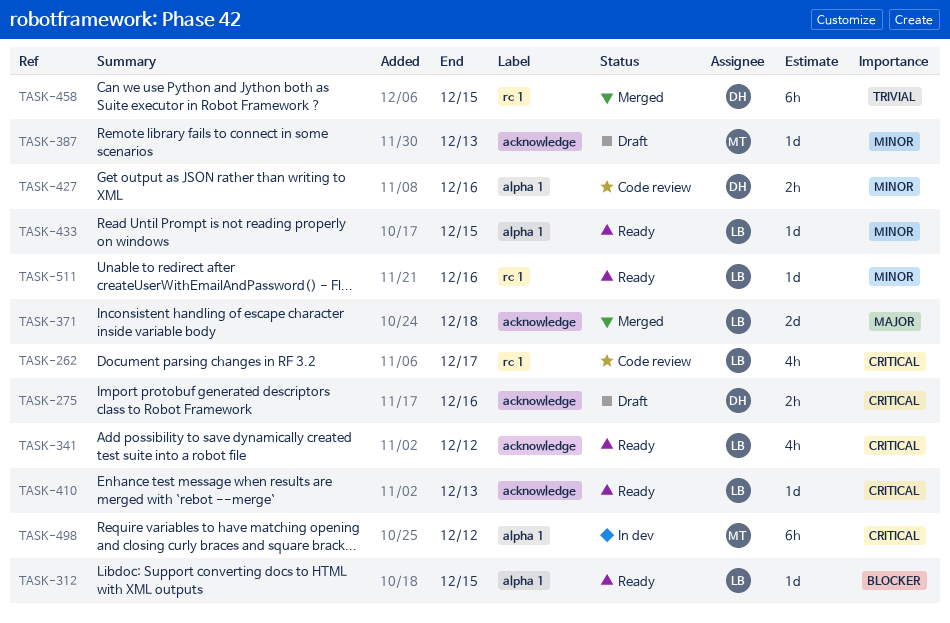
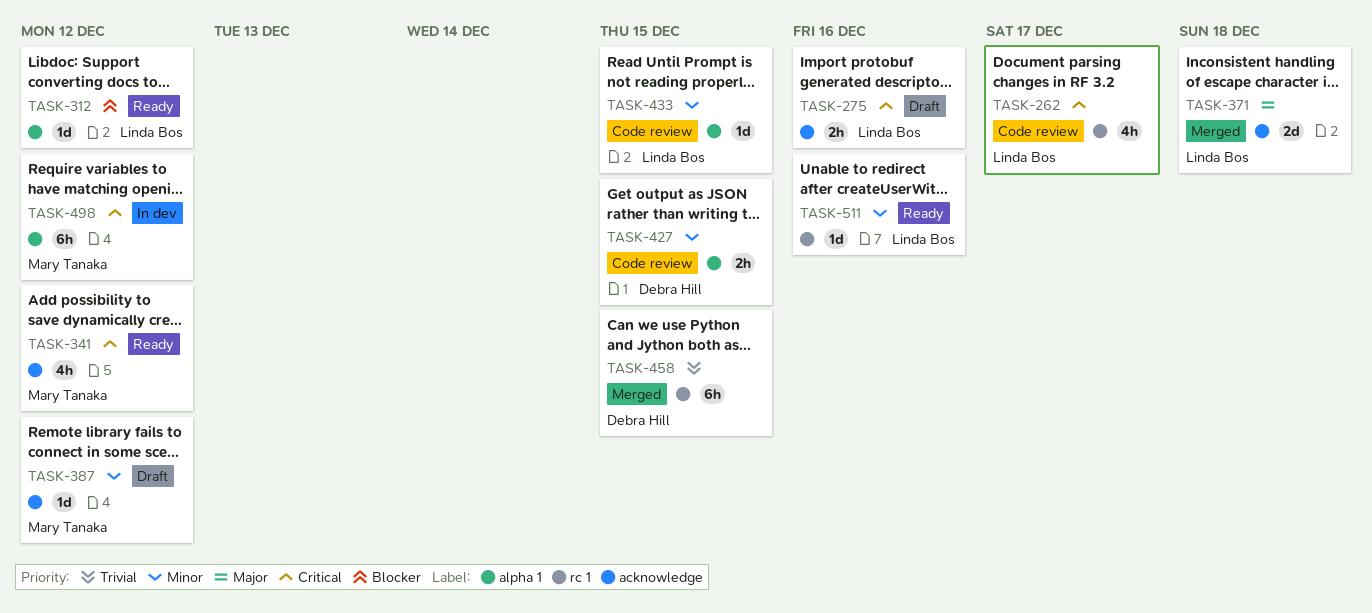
TASK-275, owner: Debra Hill -> Linda Bos
TASK-312, due: Dec 15 -> Dec 12
TASK-341, owner: Linda Bos -> Mary Tanaka
TASK-387, due: Dec 13 -> Dec 12
TASK-410: present -> none
TASK-427, due: Dec 16 -> Dec 15
TASK-433, status: Ready -> Code review

